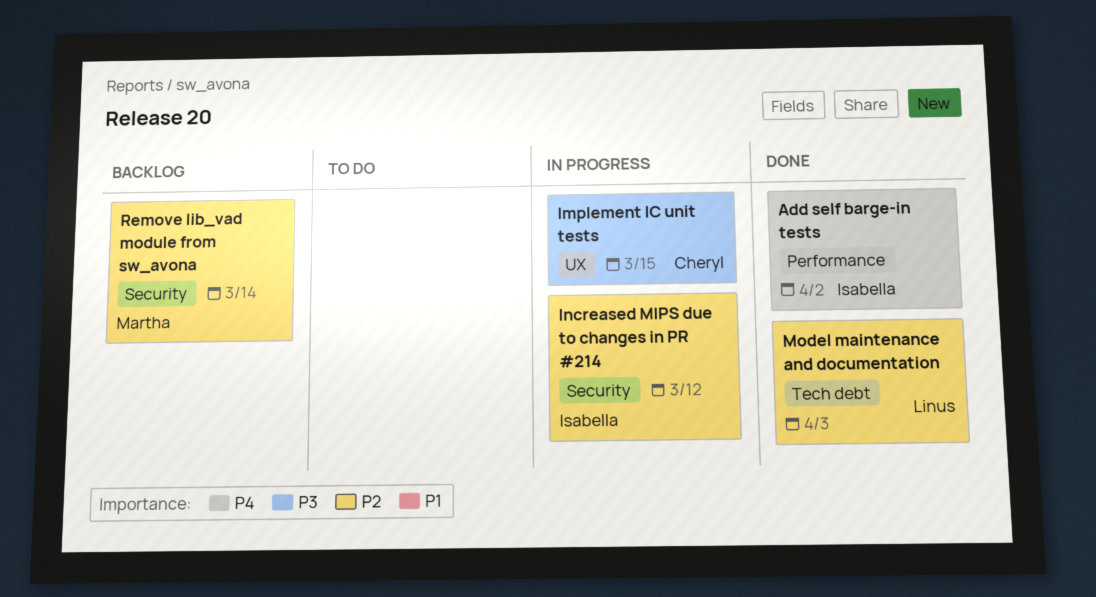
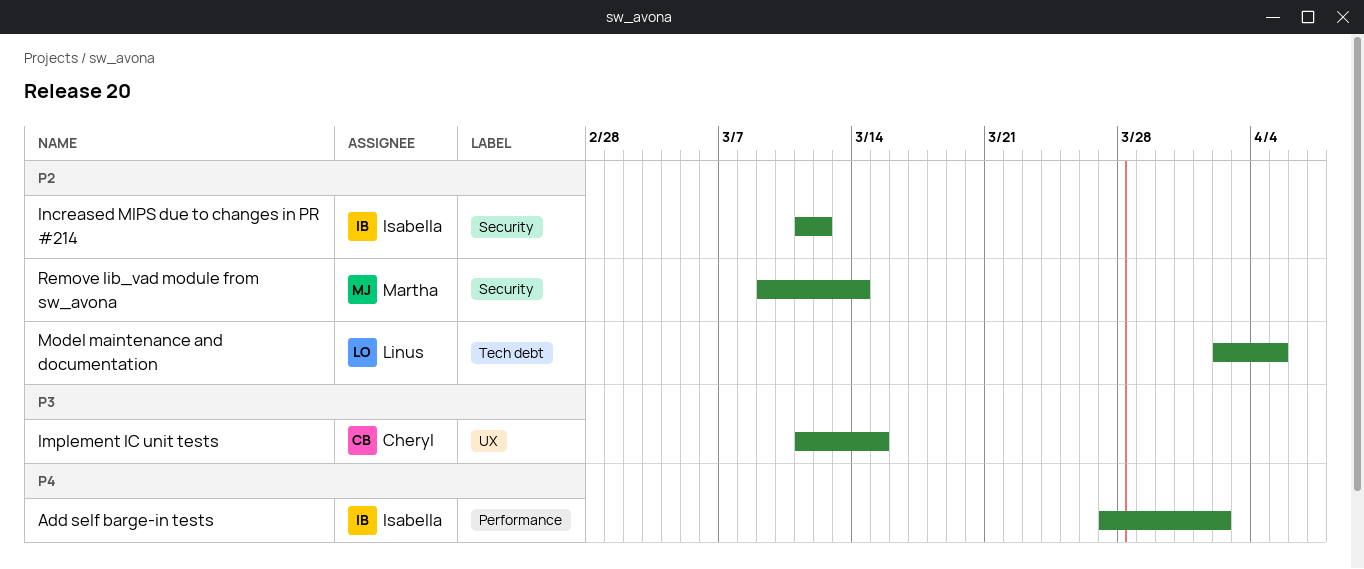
Model maintenance and documentation, due: Apr 3 -> Apr 5

